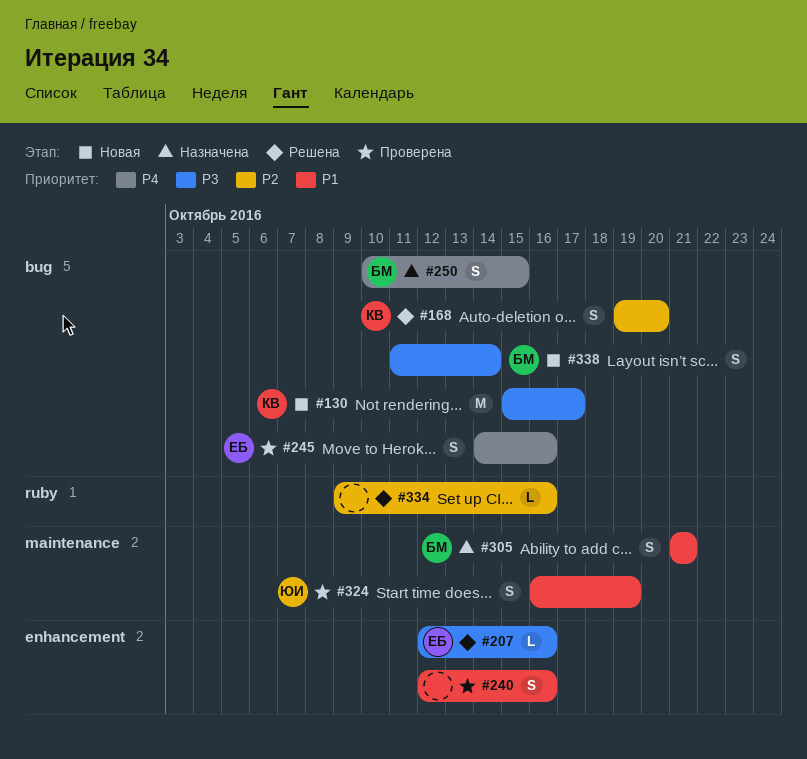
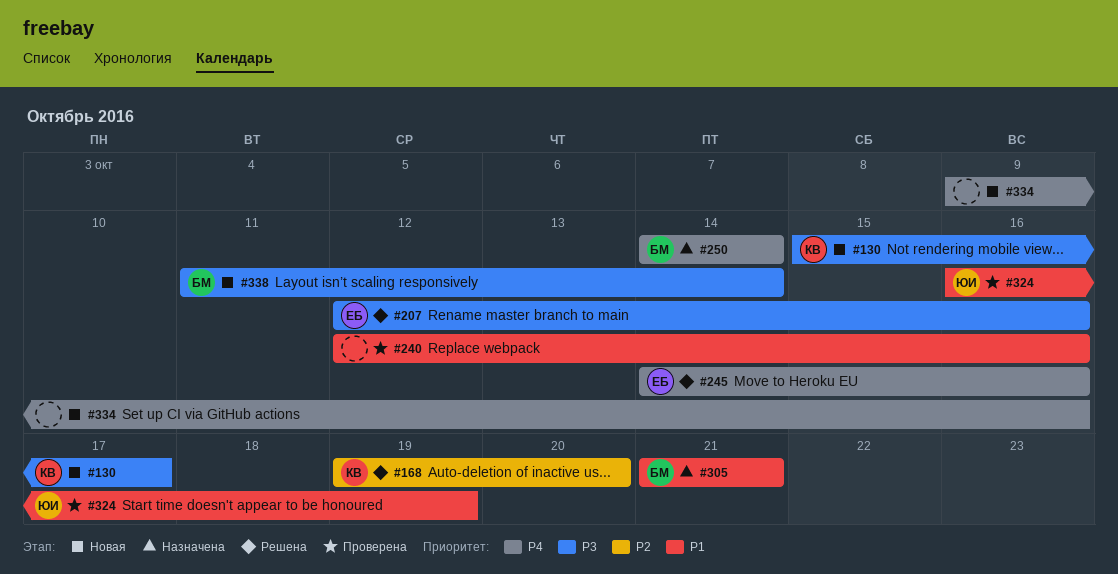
#245, status: Проверена -> Решена
#250, start: Oct 10 -> Oct 14
#250, due: Oct 15 -> Oct 14
#334, status: Решена -> Новая
#334, priority: P2 -> P4

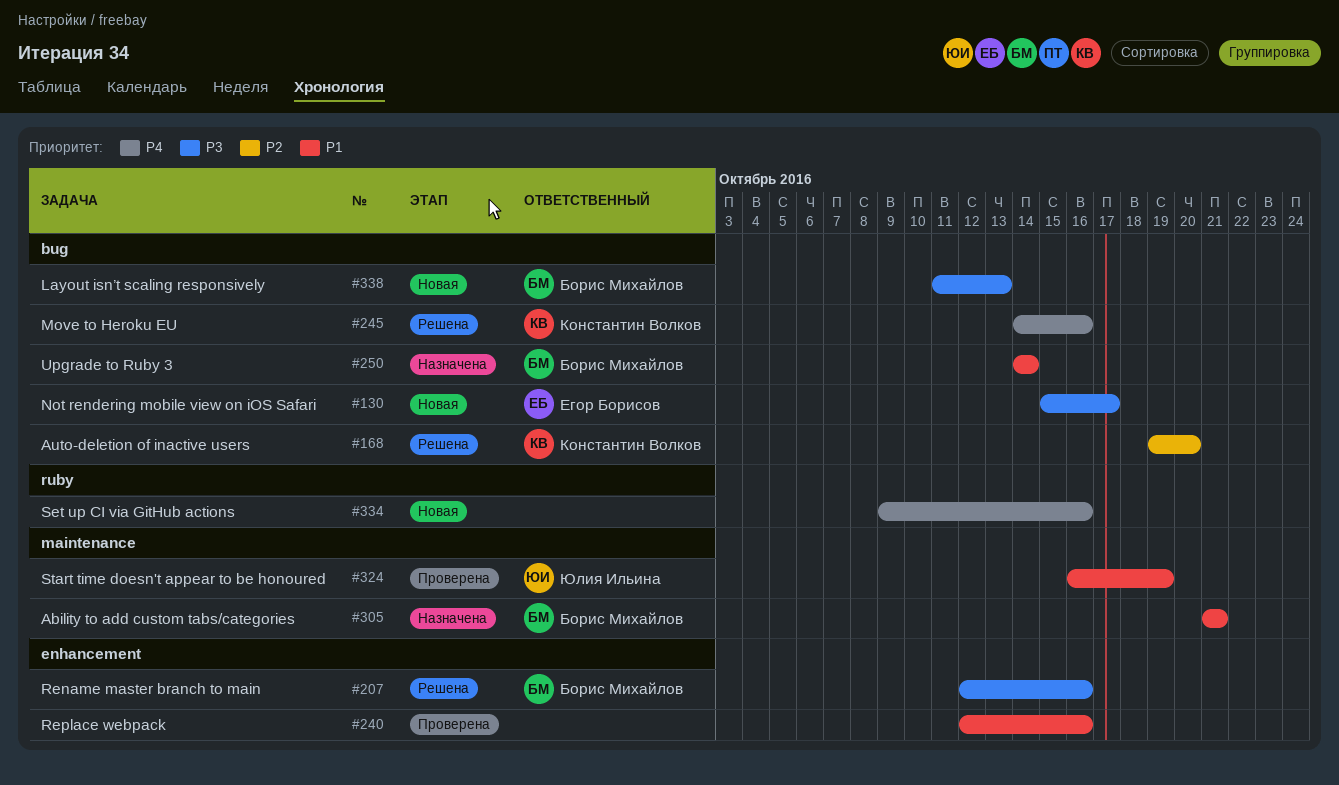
#130, owner: Константин Волков -> Егор Борисов
#207, owner: Егор Борисов -> Борис Михайлов
#245, owner: Егор Борисов -> Константин Волков
#250, priority: P4 -> P1
#338, due: Oct 14 -> Oct 13

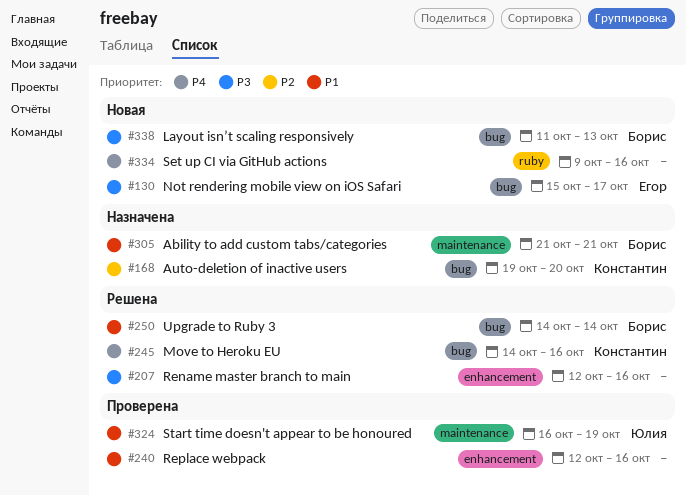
#168, status: Решена -> Назначена
#207, owner: Борис Михайлов -> none
#250, status: Назначена -> Решена

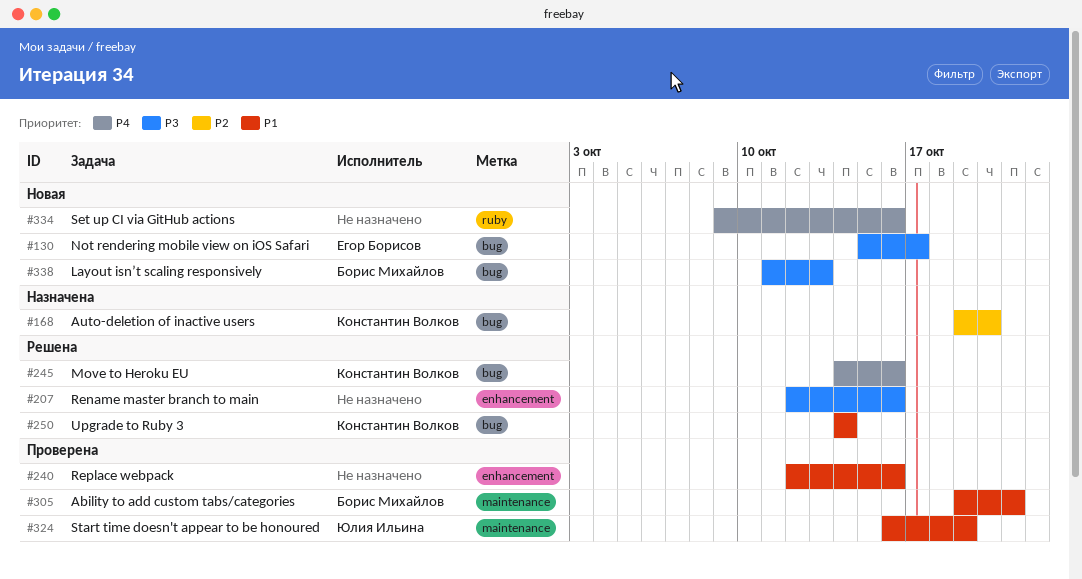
#250, owner: Борис Михайлов -> Константин Волков
#305, status: Назначена -> Проверена
#305, start: Oct 21 -> Oct 19

